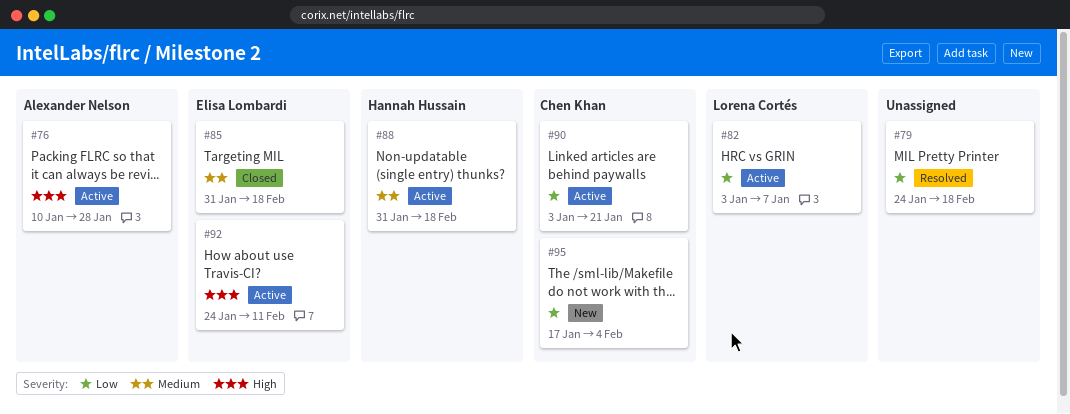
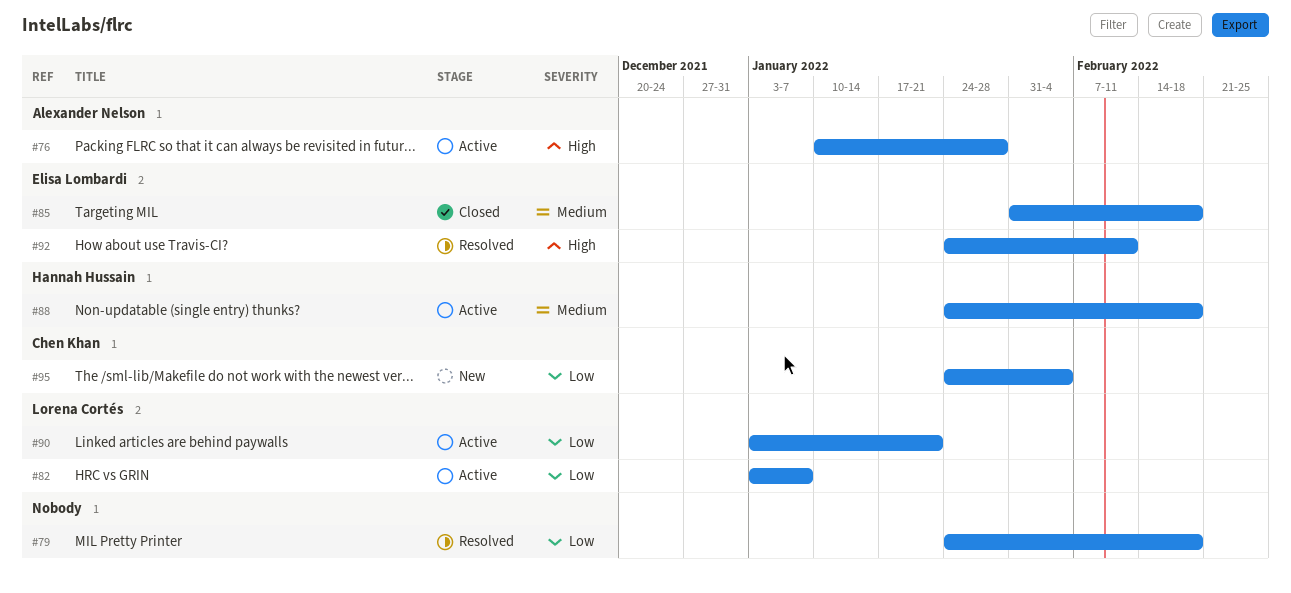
#88, start: Jan 31 -> Jan 24
#90, owner: Chen Khan -> Lorena Cortés
#92, status: Active -> Resolved
#95, start: Jan 17 -> Jan 24

